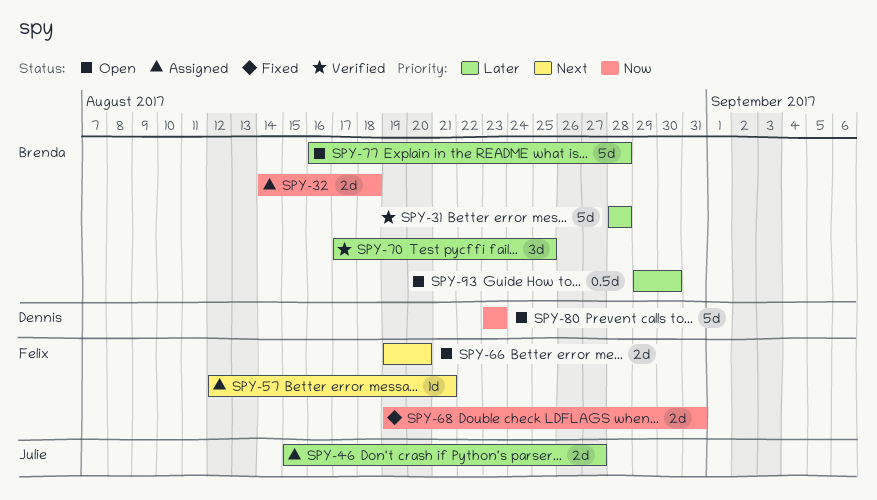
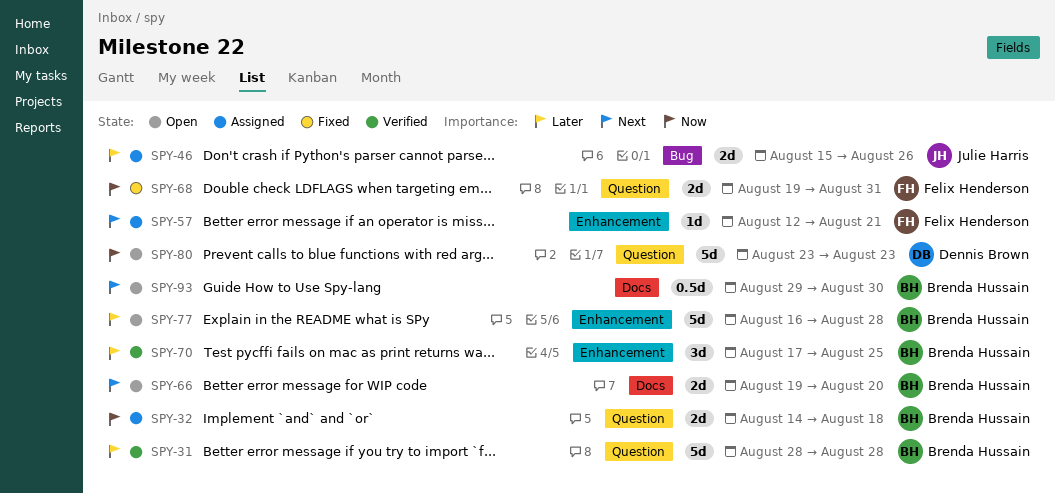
SPY-46, due: Aug 27 -> Aug 26
SPY-66, owner: Felix Henderson -> Brenda Hussain
SPY-93, priority: Later -> Next

